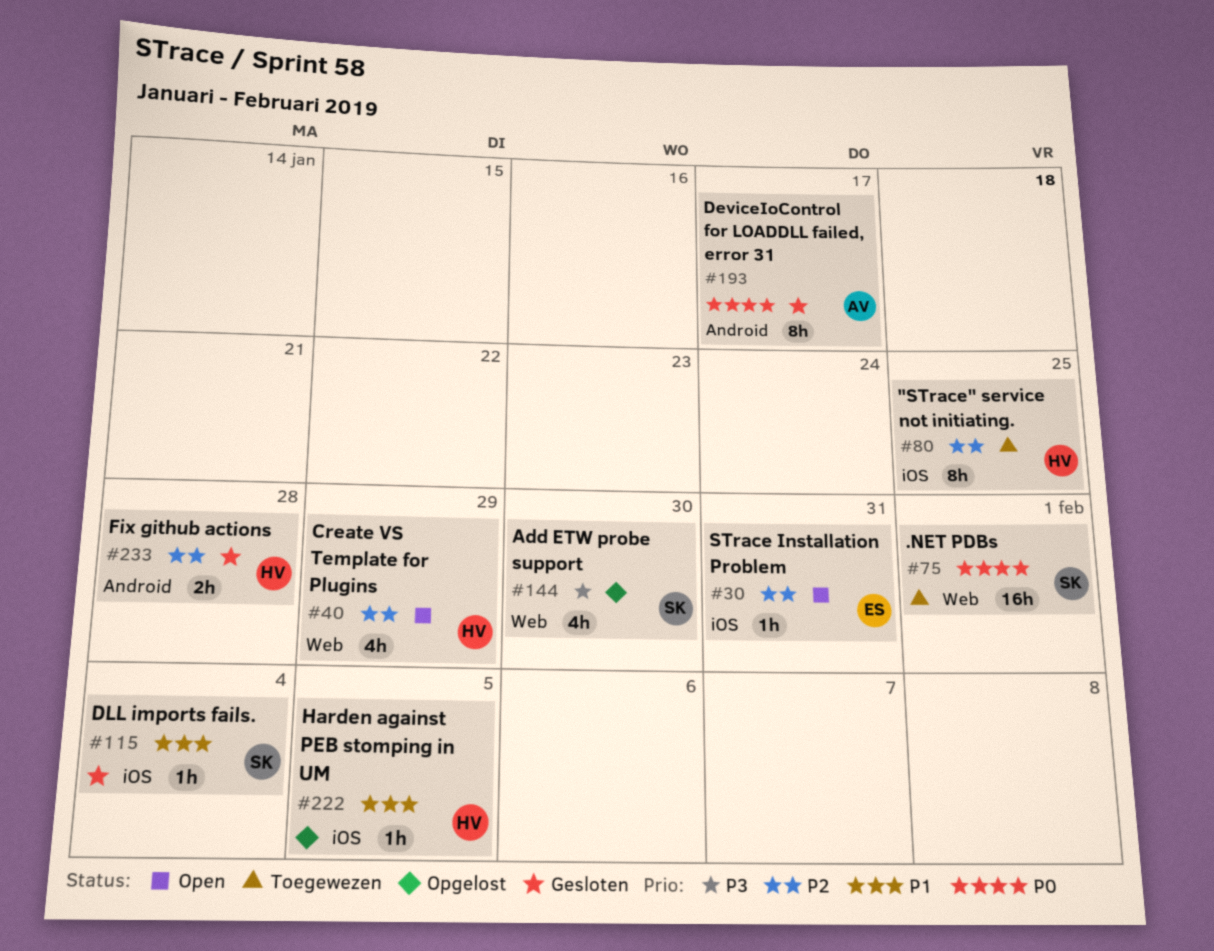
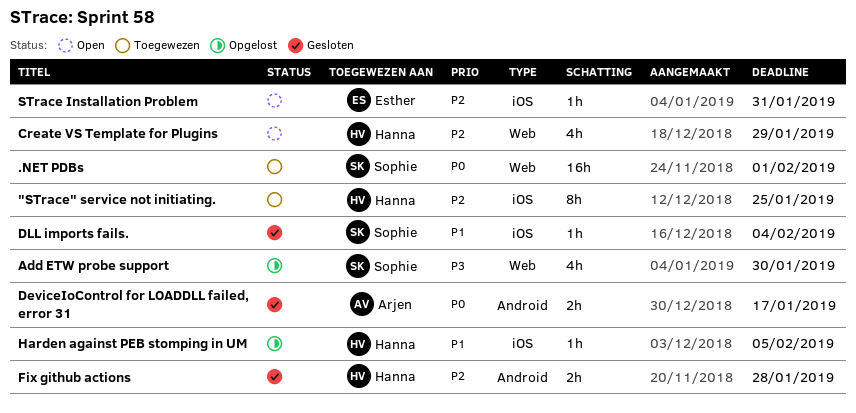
DeviceIoControl for LOADDLL failed, error 31, estimate: 8h -> 2h

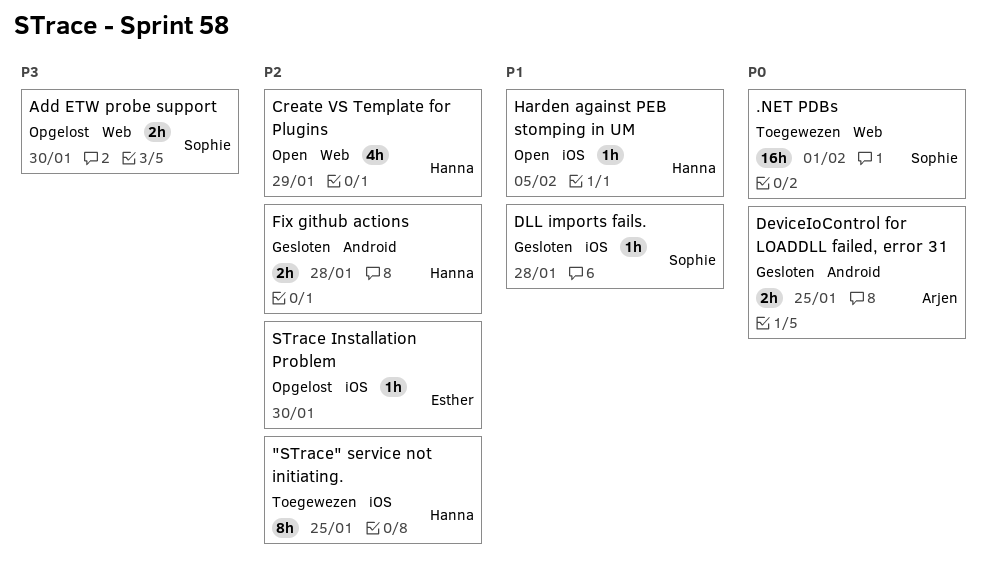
Add ETW probe support, estimate: 4h -> 2h
DeviceIoControl for LOADDLL failed, error 31, due: Jan 17 -> Jan 25
DLL imports fails., due: Feb 4 -> Jan 28
Harden against PEB stomping in UM, status: Opgelost -> Open
STrace Installation Problem, status: Open -> Opgelost
STrace Installation Problem, due: Jan 31 -> Jan 30

